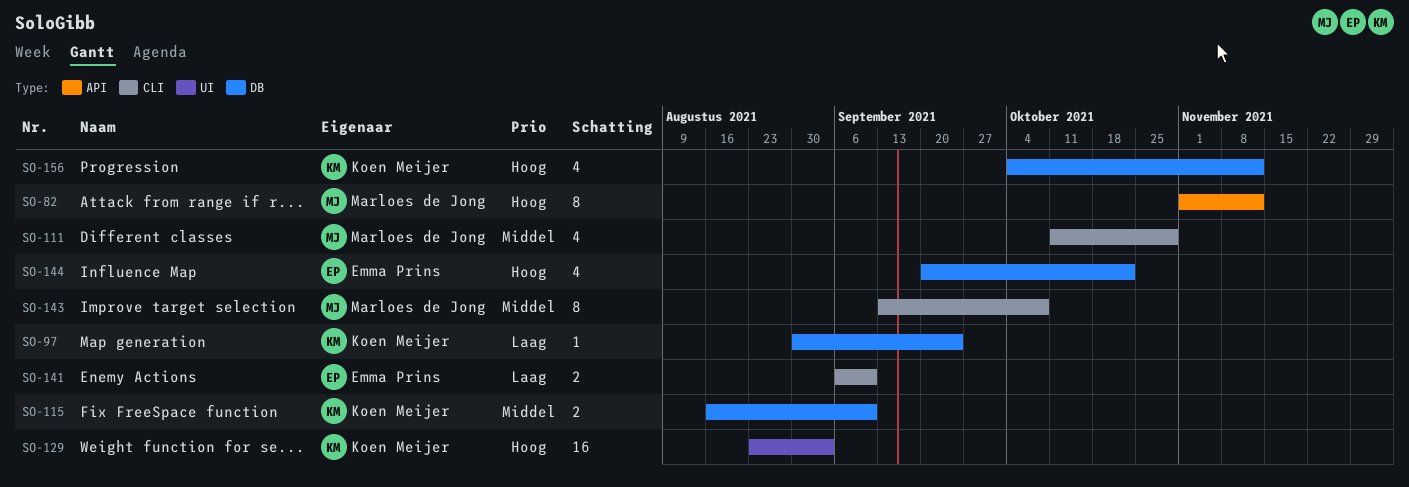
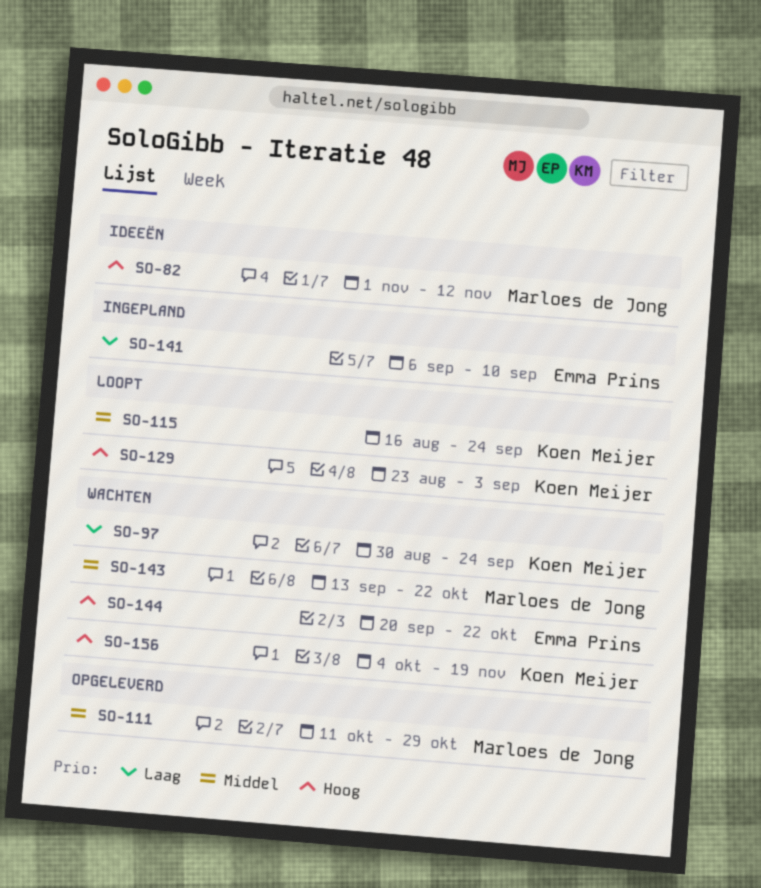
SO-115, due: Sep 10 -> Sep 24
SO-143, due: Oct 8 -> Oct 22
SO-156, due: Nov 12 -> Nov 19

